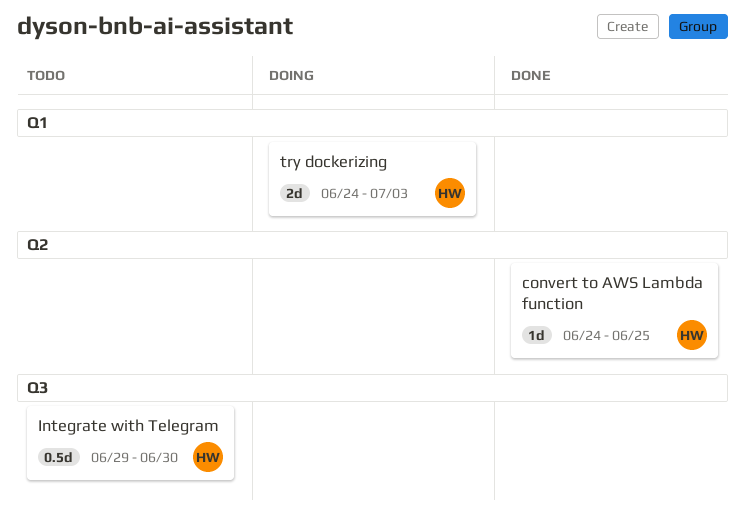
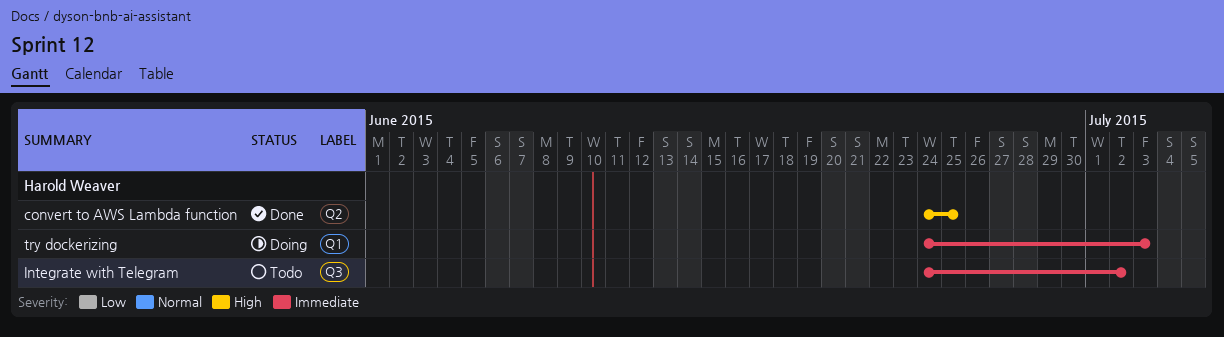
Integrate with Telegram, start: Jun 29 -> Jun 24
Integrate with Telegram, due: Jun 30 -> Jul 2

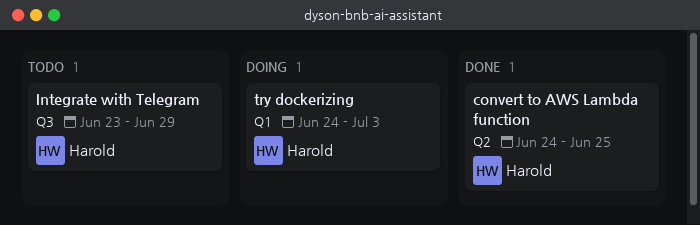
Integrate with Telegram, start: Jun 24 -> Jun 23
Integrate with Telegram, due: Jul 2 -> Jun 29

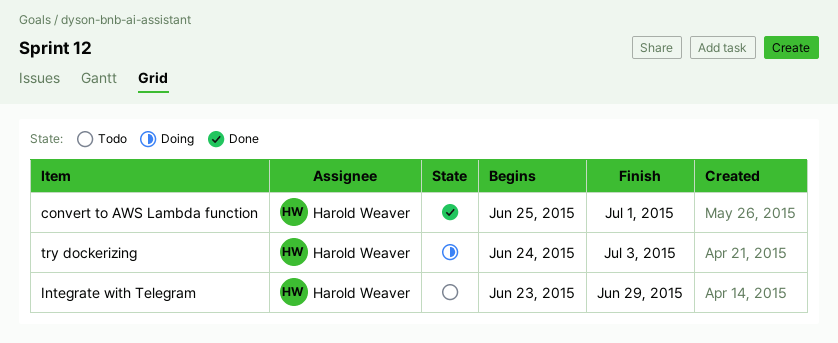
convert to AWS Lambda function, start: Jun 24 -> Jun 25
convert to AWS Lambda function, due: Jun 25 -> Jul 1

